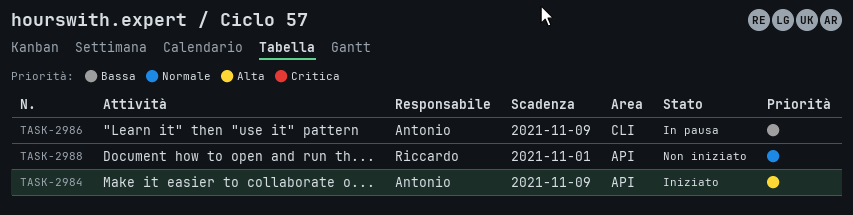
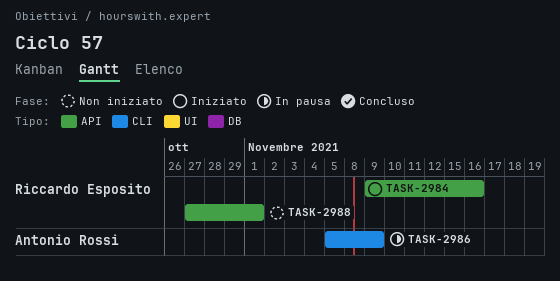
TASK-2984, owner: Antonio Rossi -> Riccardo Esposito
TASK-2984, due: Nov 9 -> Nov 16

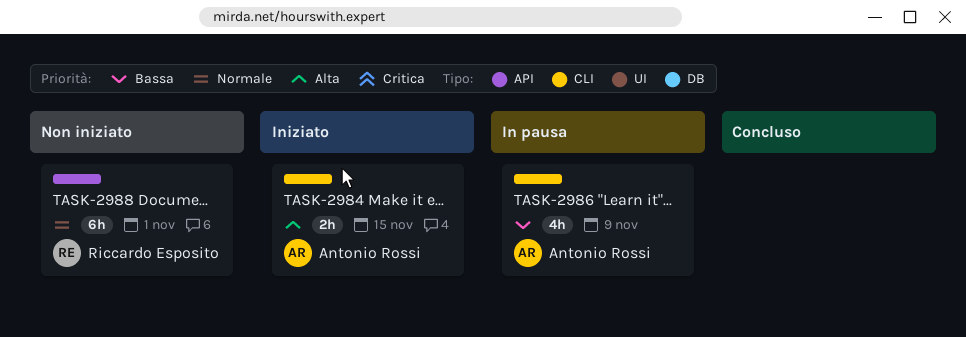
TASK-2984, owner: Riccardo Esposito -> Antonio Rossi
TASK-2984, label: API -> CLI
TASK-2984, due: Nov 16 -> Nov 15

